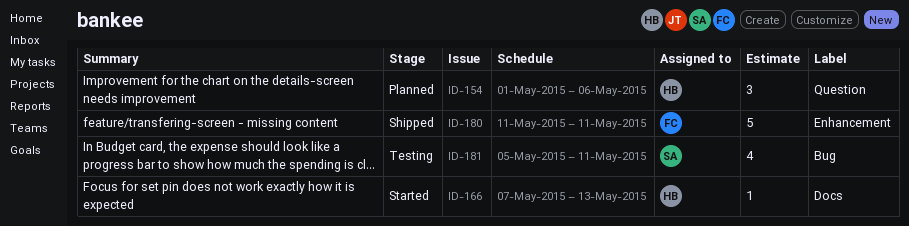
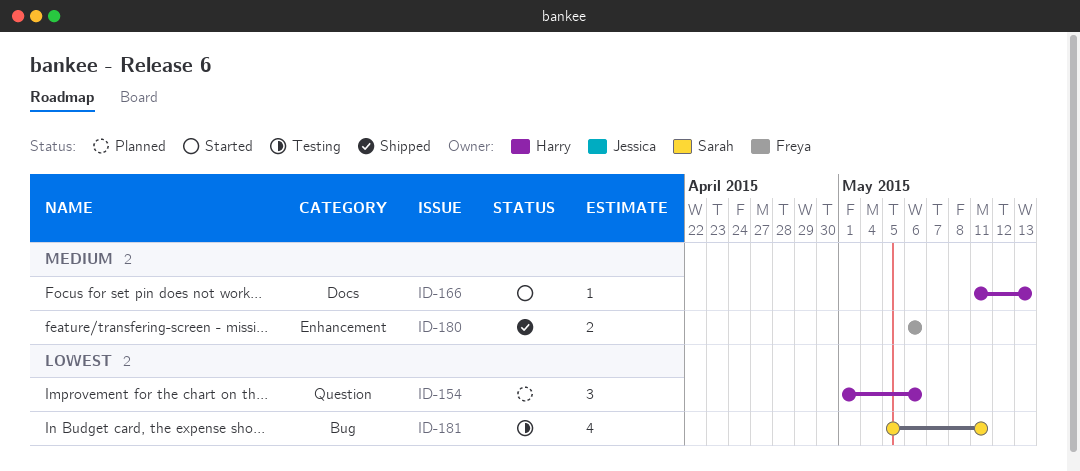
ID-166, start: May 7 -> May 11
ID-180, estimate: 5 -> 2
ID-180, start: May 11 -> May 6
ID-180, due: May 11 -> May 6

